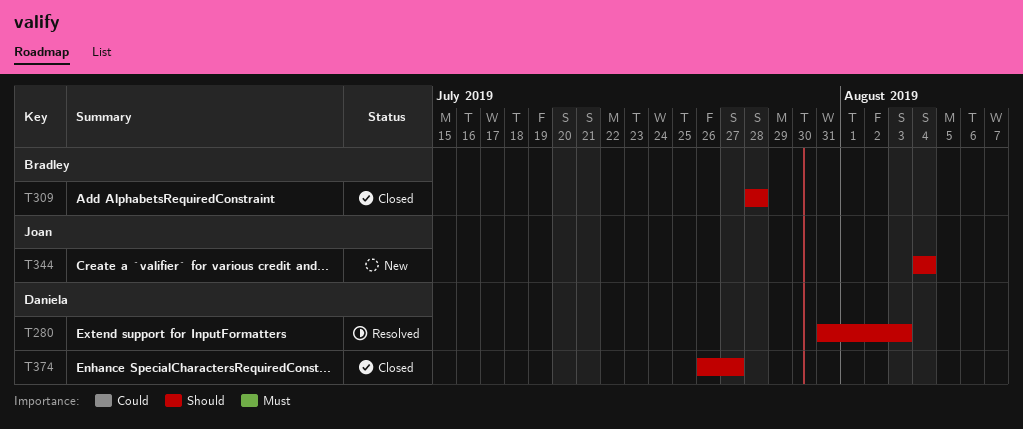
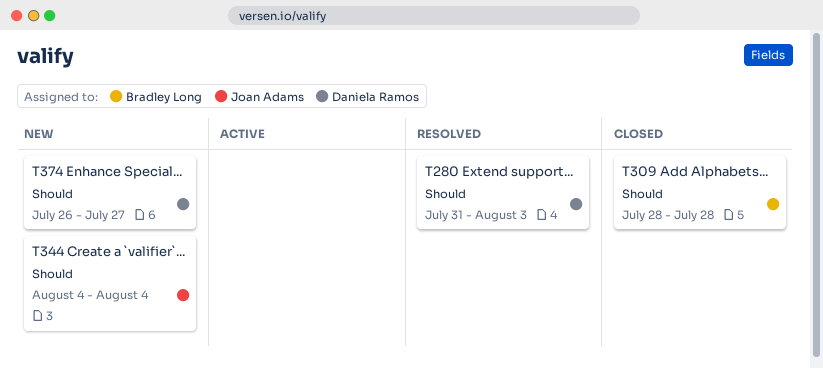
T374, status: Closed -> New

